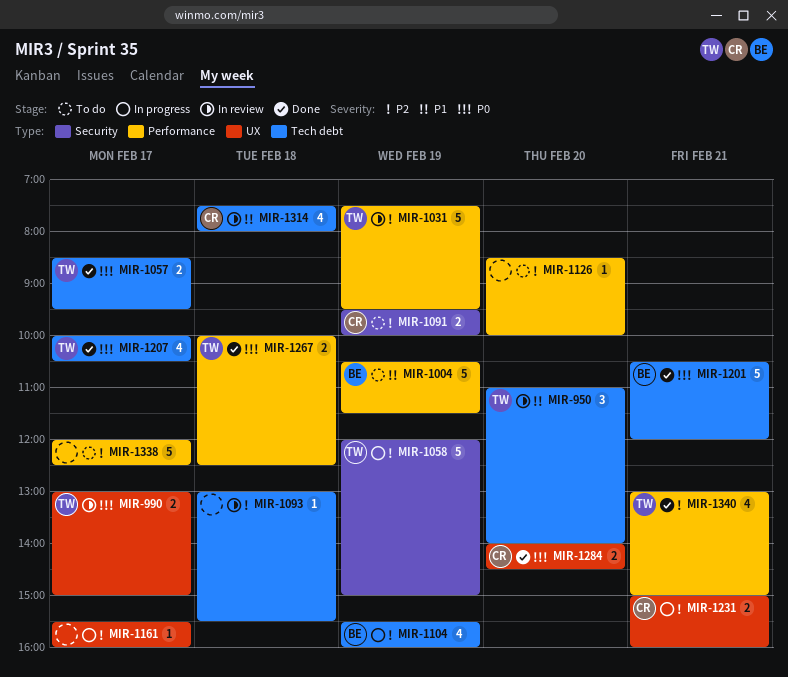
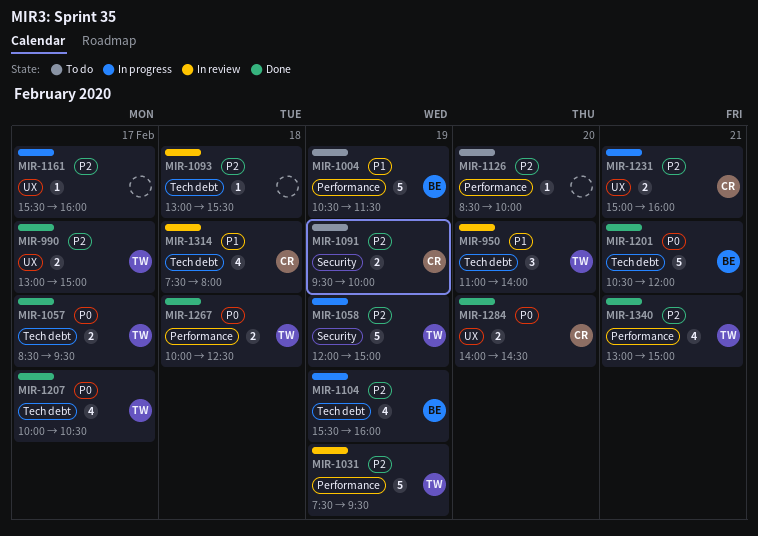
MIR-990, status: In review -> Done
MIR-990, priority: P0 -> P2
MIR-1338: present -> none

